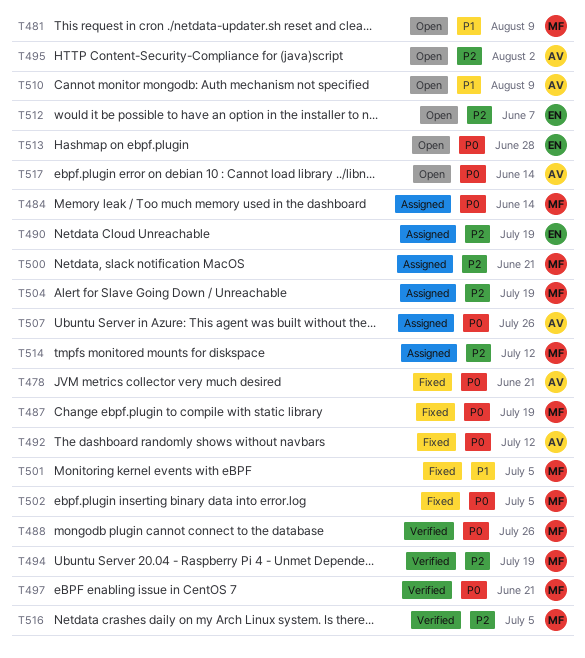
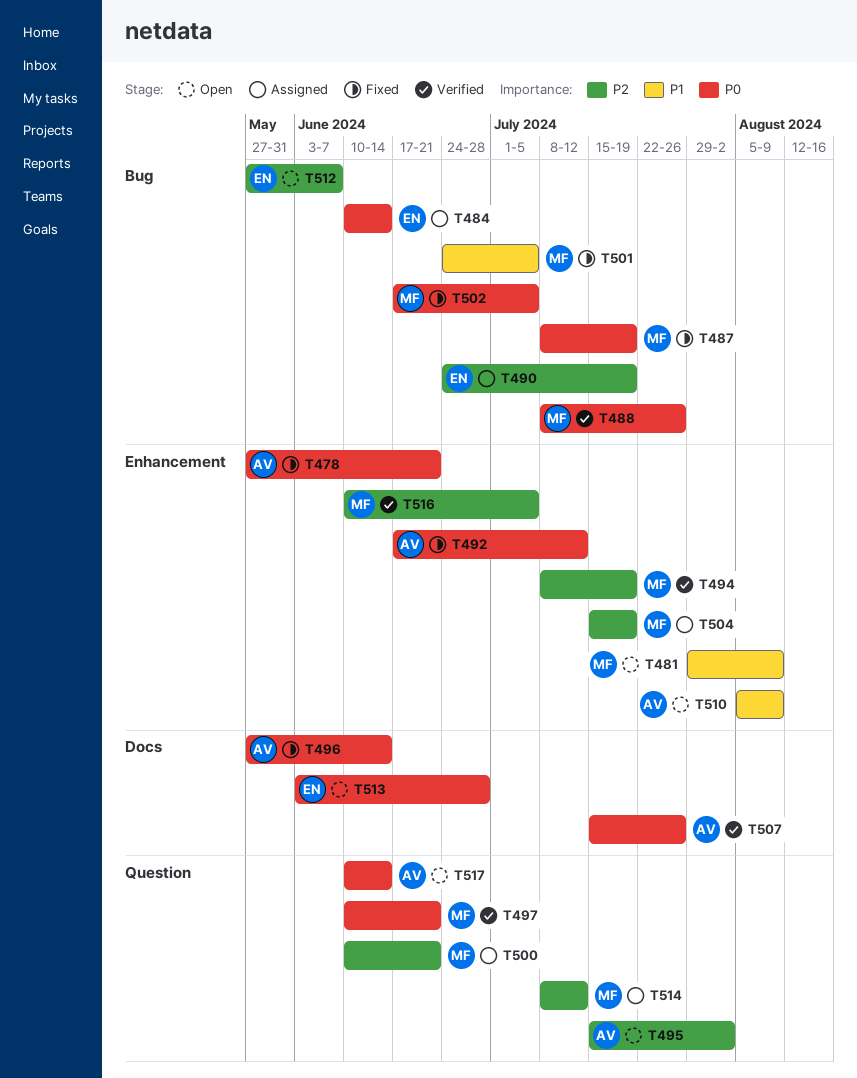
T484, owner: MF -> EN
T496: none -> present
T507, status: Assigned -> Verified

